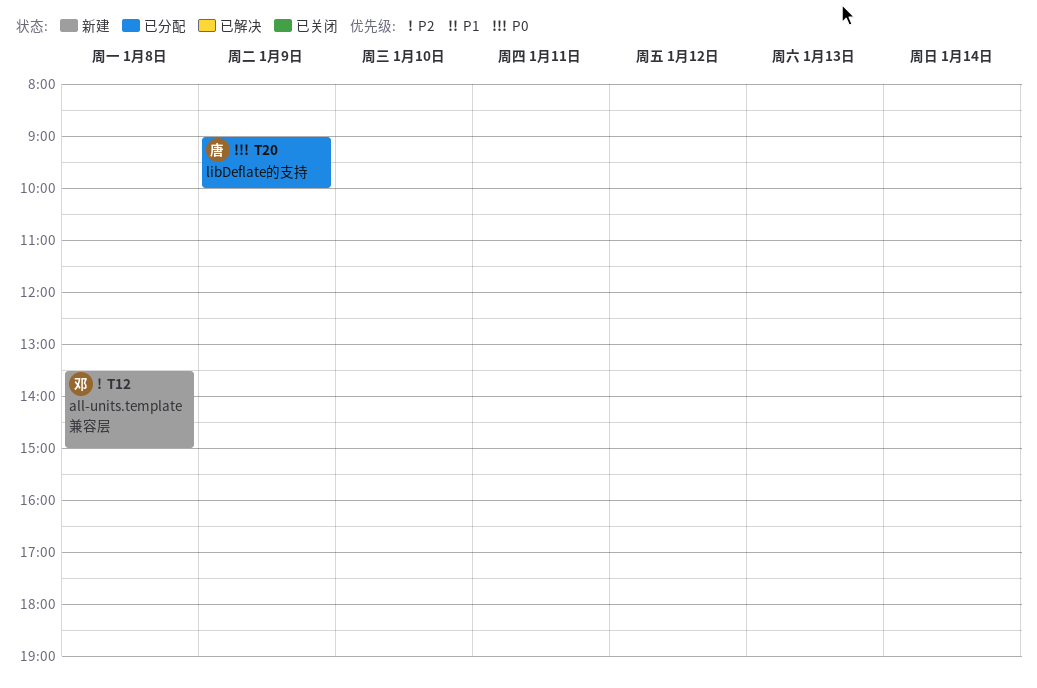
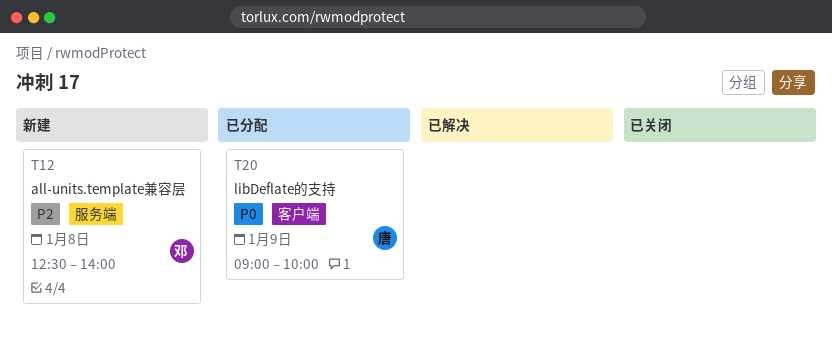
T12, begins: 13:30 -> 12:30
T12, ends: 15:00 -> 14:00

